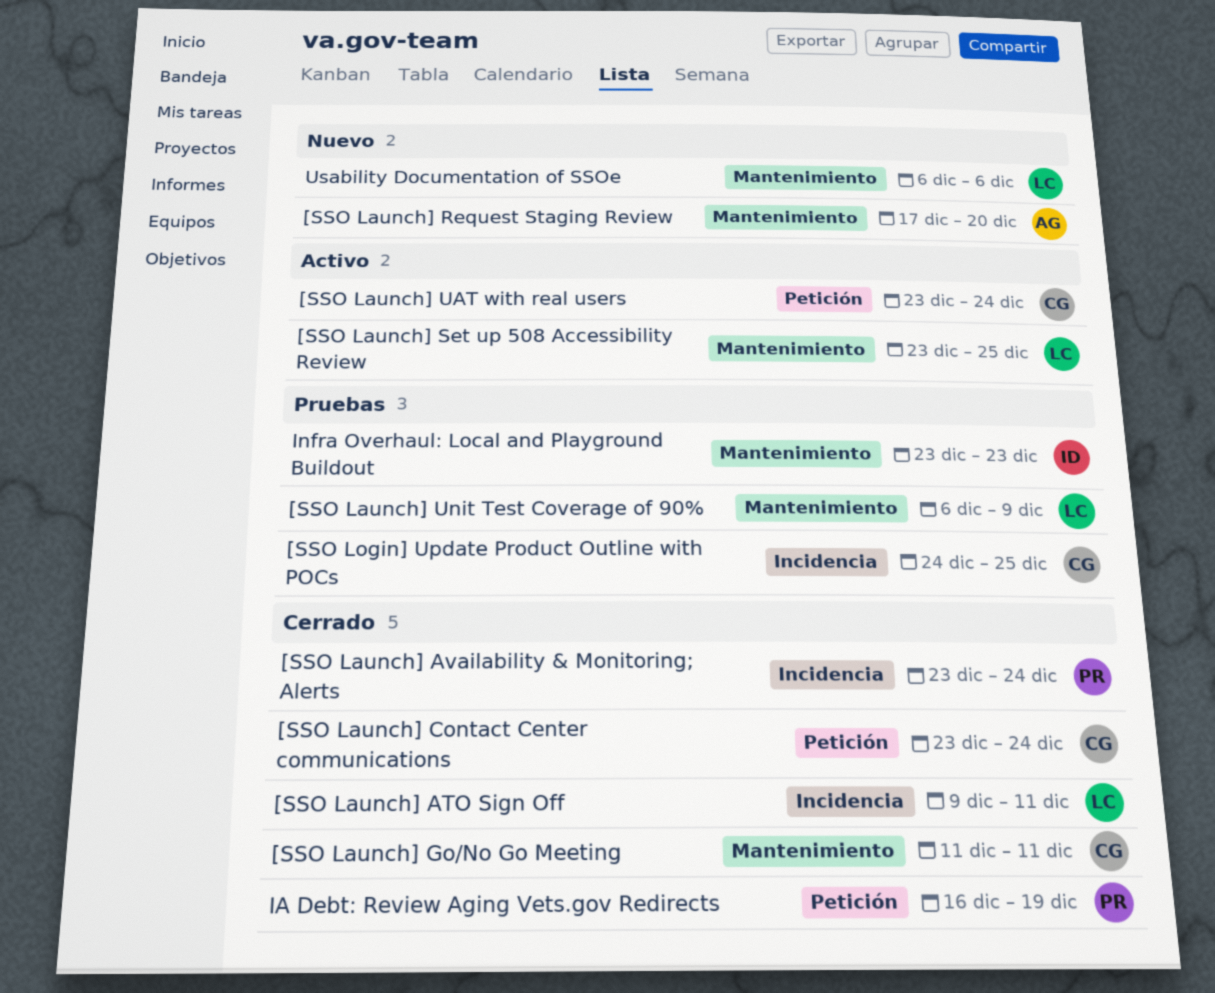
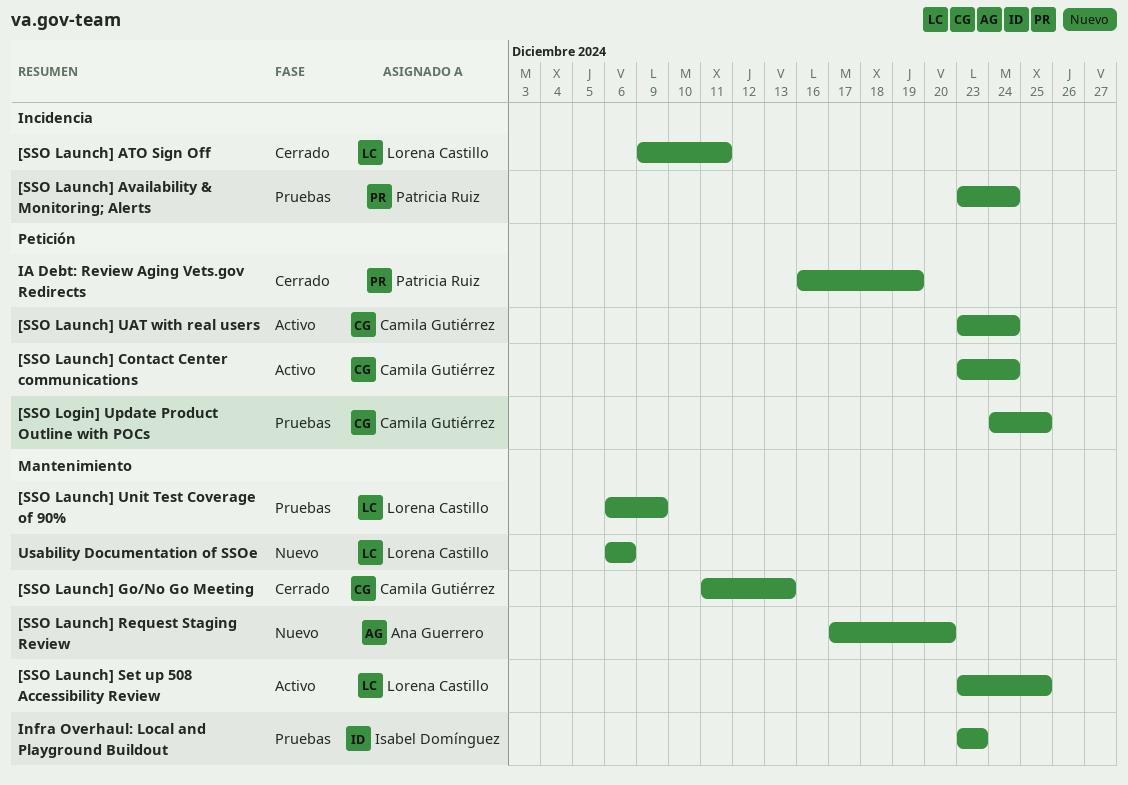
[SSO Launch] Availability & Monitoring; Alerts, status: Cerrado -> Pruebas
[SSO Launch] Contact Center communications, status: Cerrado -> Activo
[SSO Launch] Go/No Go Meeting, due: Dec 11 -> Dec 13
[SSO Login] Update Product Outline with POCs, label: Incidencia -> Petición

